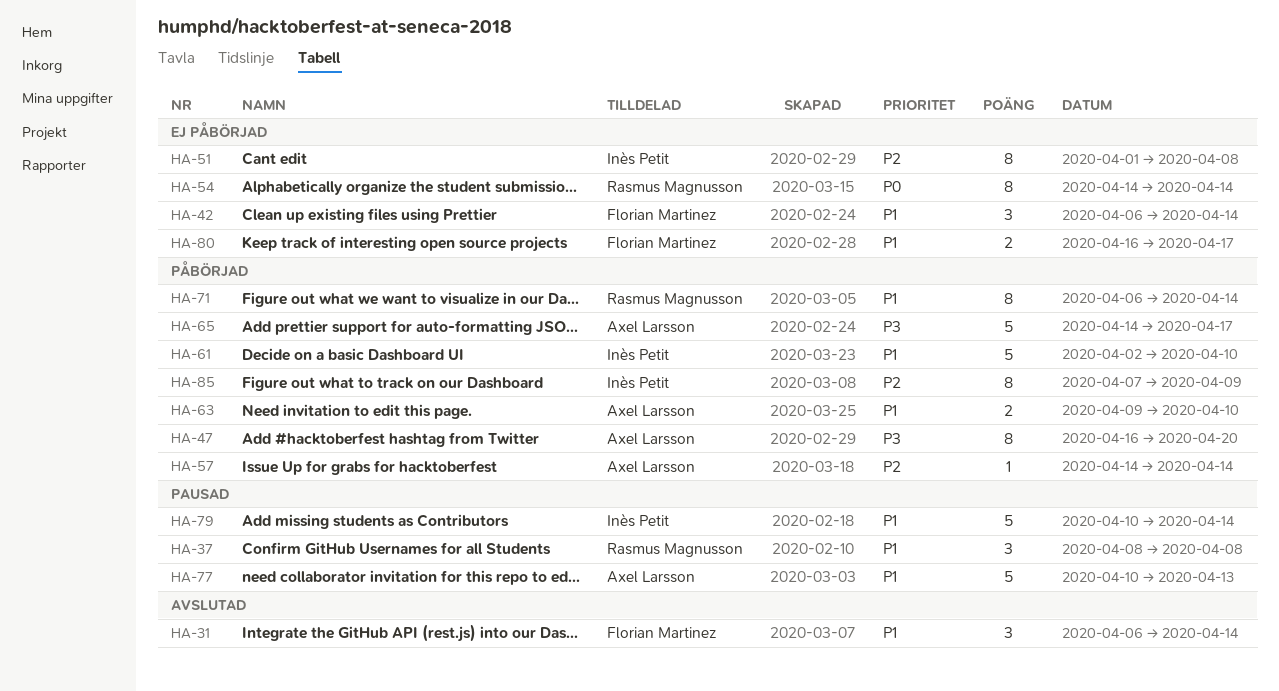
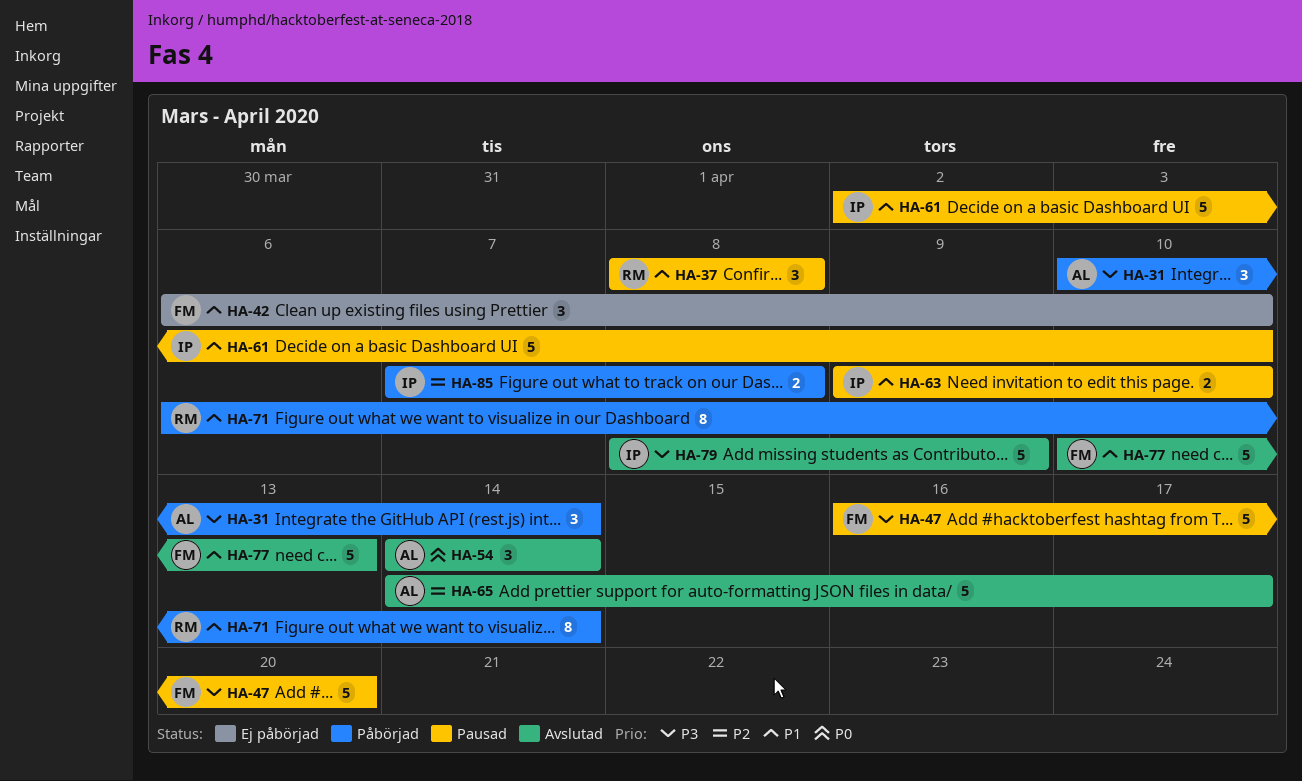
HA-31, status: Avslutad -> Påbörjad
HA-31, owner: Florian Martinez -> Axel Larsson
HA-31, priority: P1 -> P3
HA-31, start: Apr 6 -> Apr 10
HA-42, due: Apr 14 -> Apr 10
HA-47, status: Påbörjad -> Pausad
HA-47, owner: Axel Larsson -> Florian Martinez
HA-47, estimate: 8 -> 5
HA-51: present -> none
HA-54, status: Ej påbörjad -> Avslutad
HA-54, owner: Rasmus Magnusson -> Axel Larsson
HA-54, estimate: 8 -> 3
HA-57: present -> none
HA-61, status: Påbörjad -> Pausad
HA-63, status: Påbörjad -> Pausad
HA-63, owner: Axel Larsson -> Inès Petit
HA-65, status: Påbörjad -> Avslutad
HA-65, priority: P3 -> P2
HA-77, status: Pausad -> Avslutad
HA-77, owner: Axel Larsson -> Florian Martinez
HA-79, status: Pausad -> Avslutad
HA-79, priority: P1 -> P3
HA-79, start: Apr 10 -> Apr 8
HA-79, due: Apr 14 -> Apr 9
HA-80: present -> none
HA-85, estimate: 8 -> 2
HA-85, due: Apr 9 -> Apr 8

